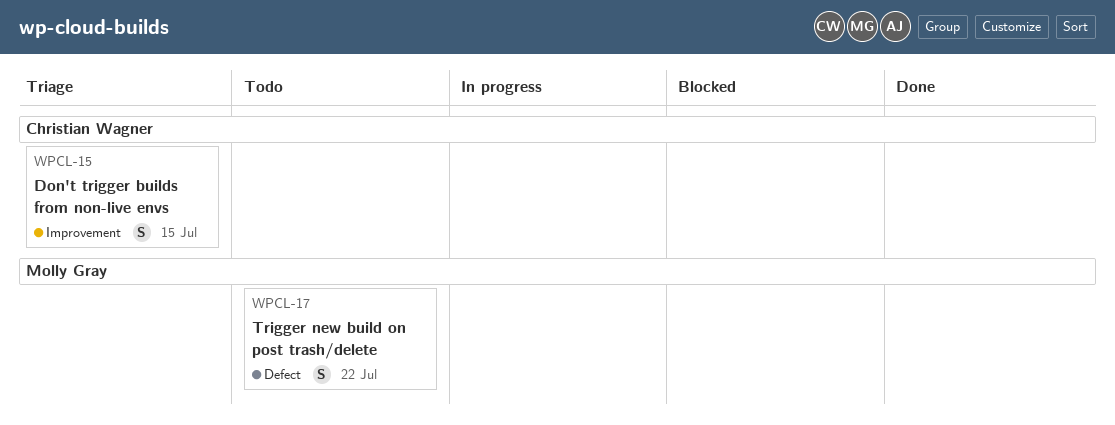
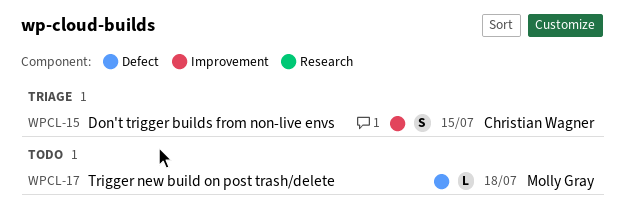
WPCL-17, estimate: S -> L
WPCL-17, due: Jul 22 -> Jul 18

